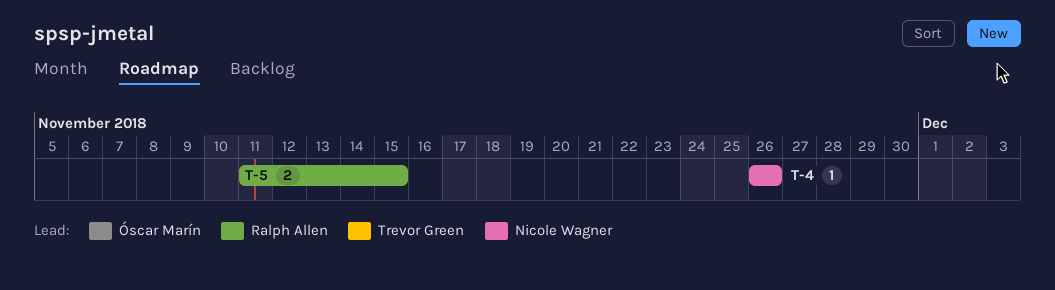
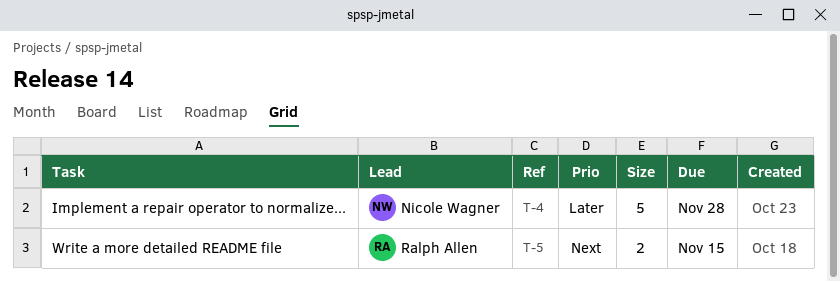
T-4, estimate: 1 -> 5
T-4, due: Nov 26 -> Nov 28

